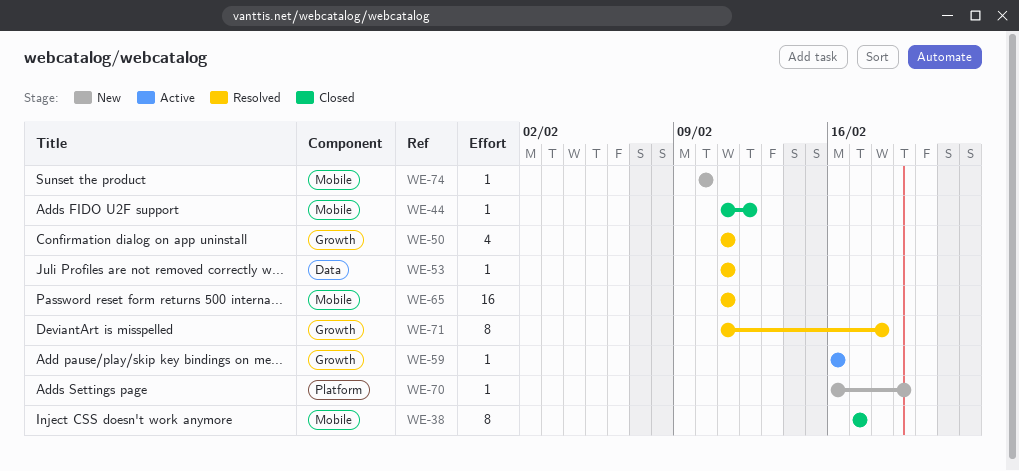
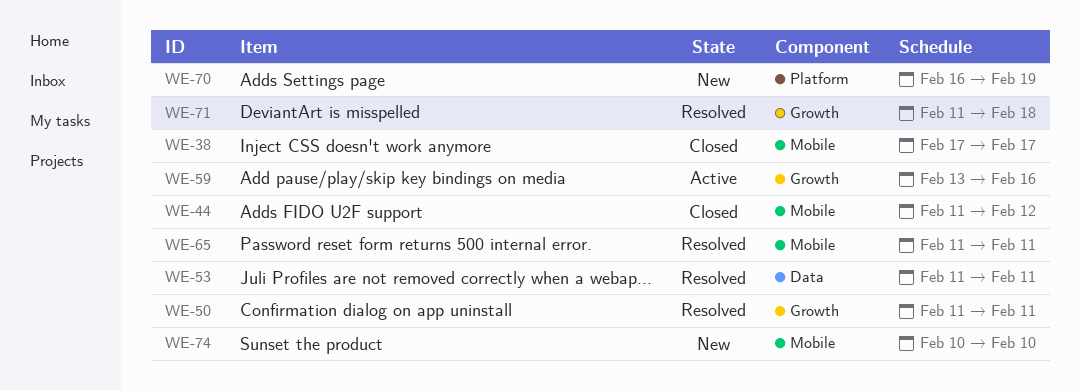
WE-59, start: Feb 16 -> Feb 13

